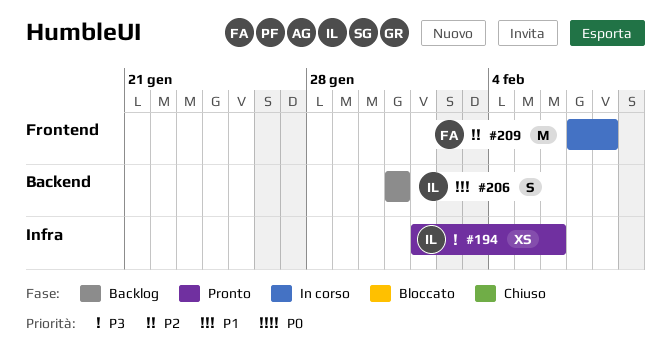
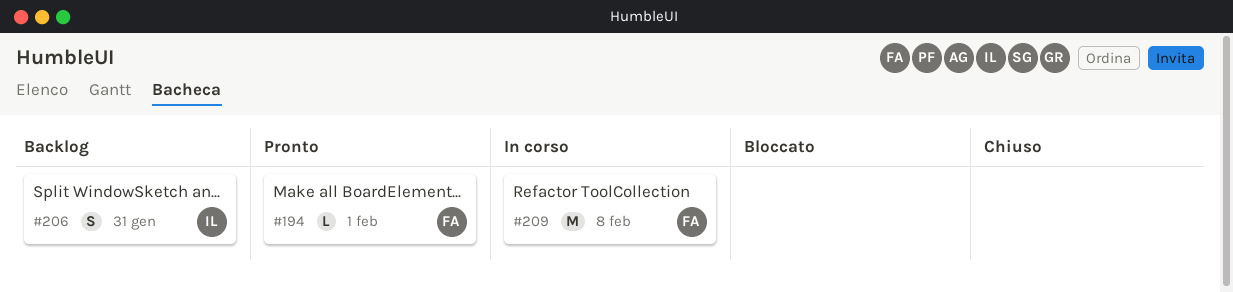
#194, owner: IL -> FA
#194, estimate: XS -> L
#194, due: Feb 6 -> Feb 1

